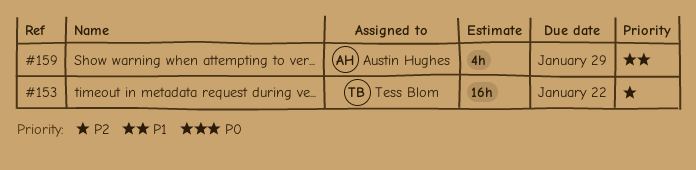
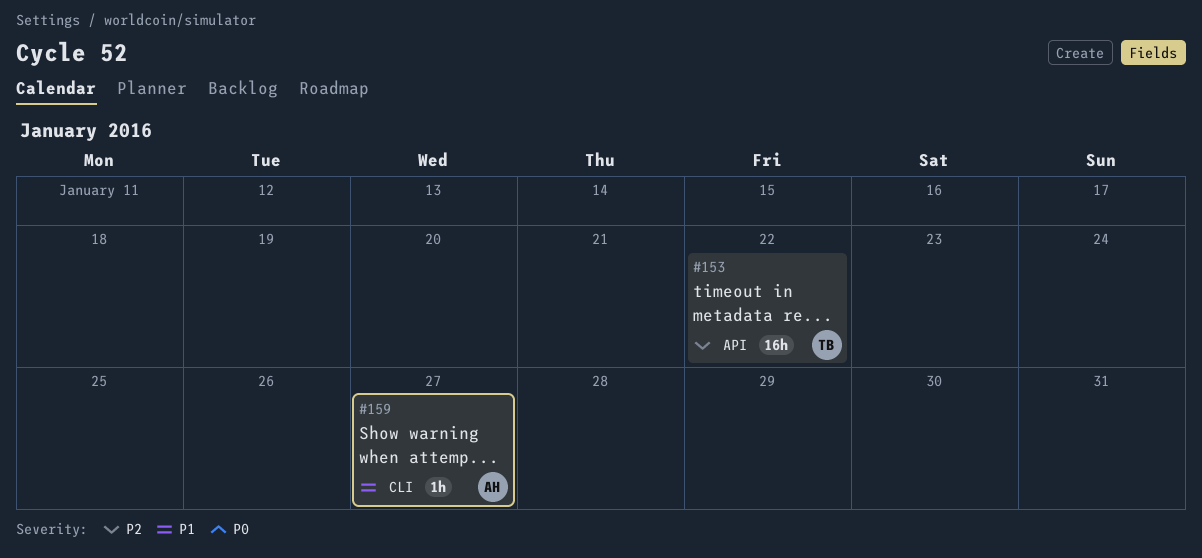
#159, estimate: 4h -> 1h
#159, due: Jan 29 -> Jan 27

